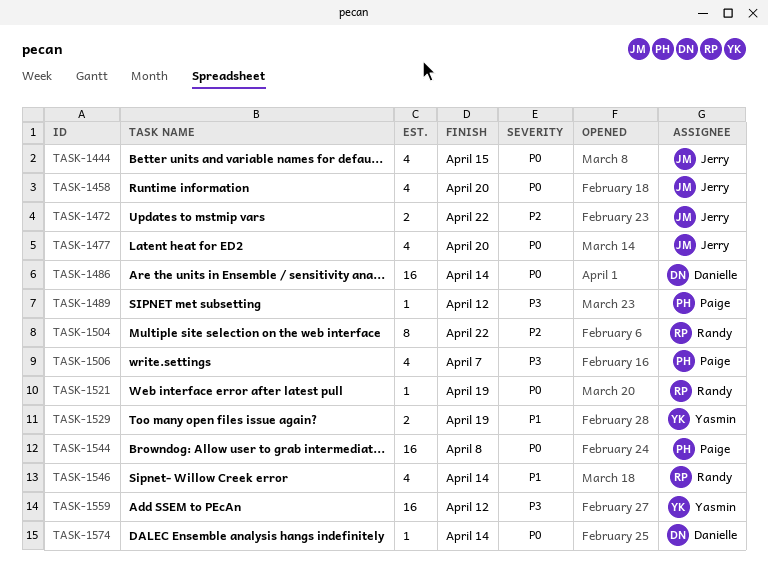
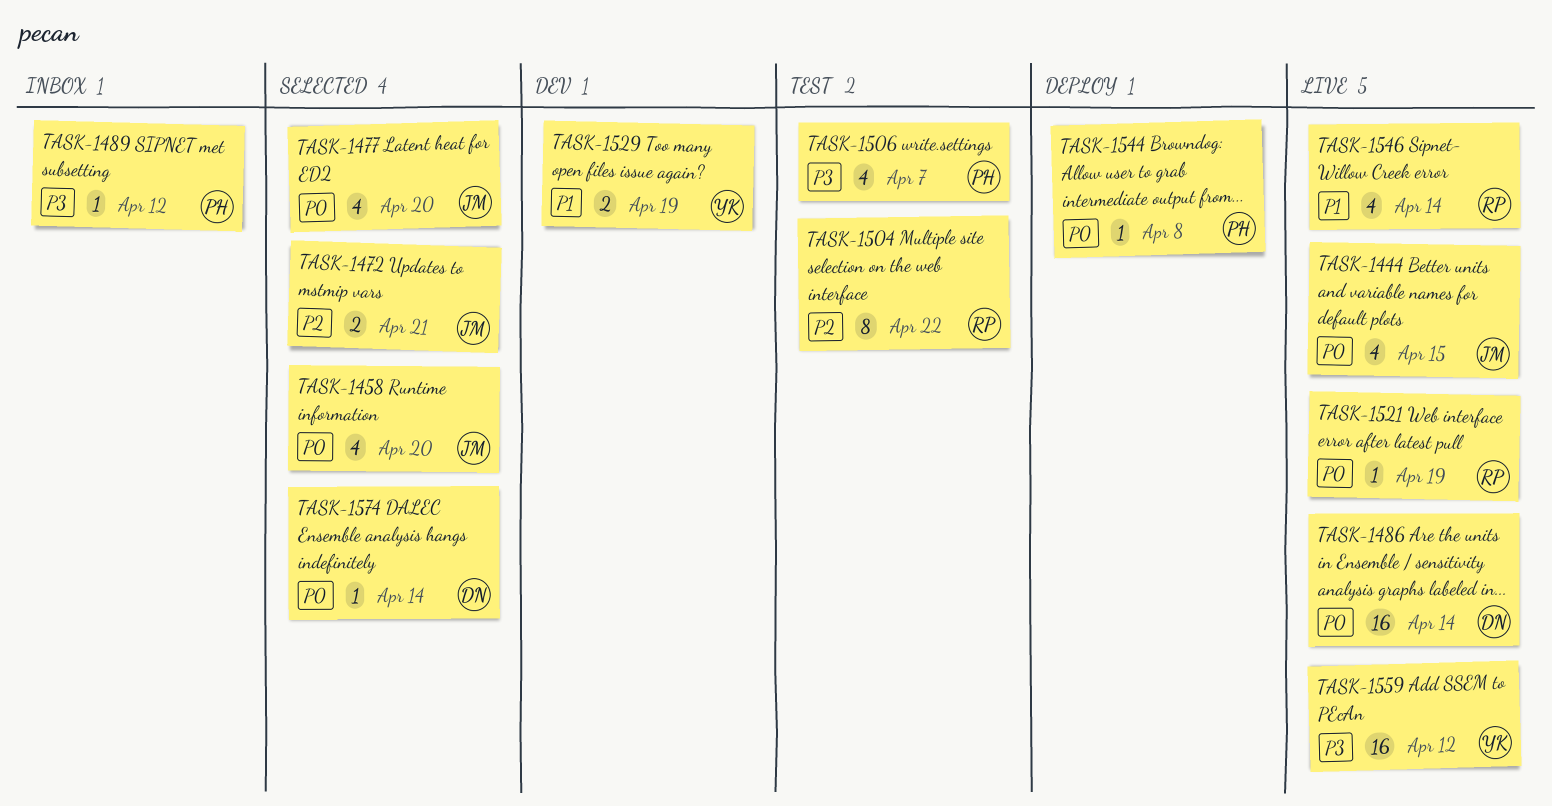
TASK-1472, due: Apr 22 -> Apr 21
TASK-1544, estimate: 16 -> 1

